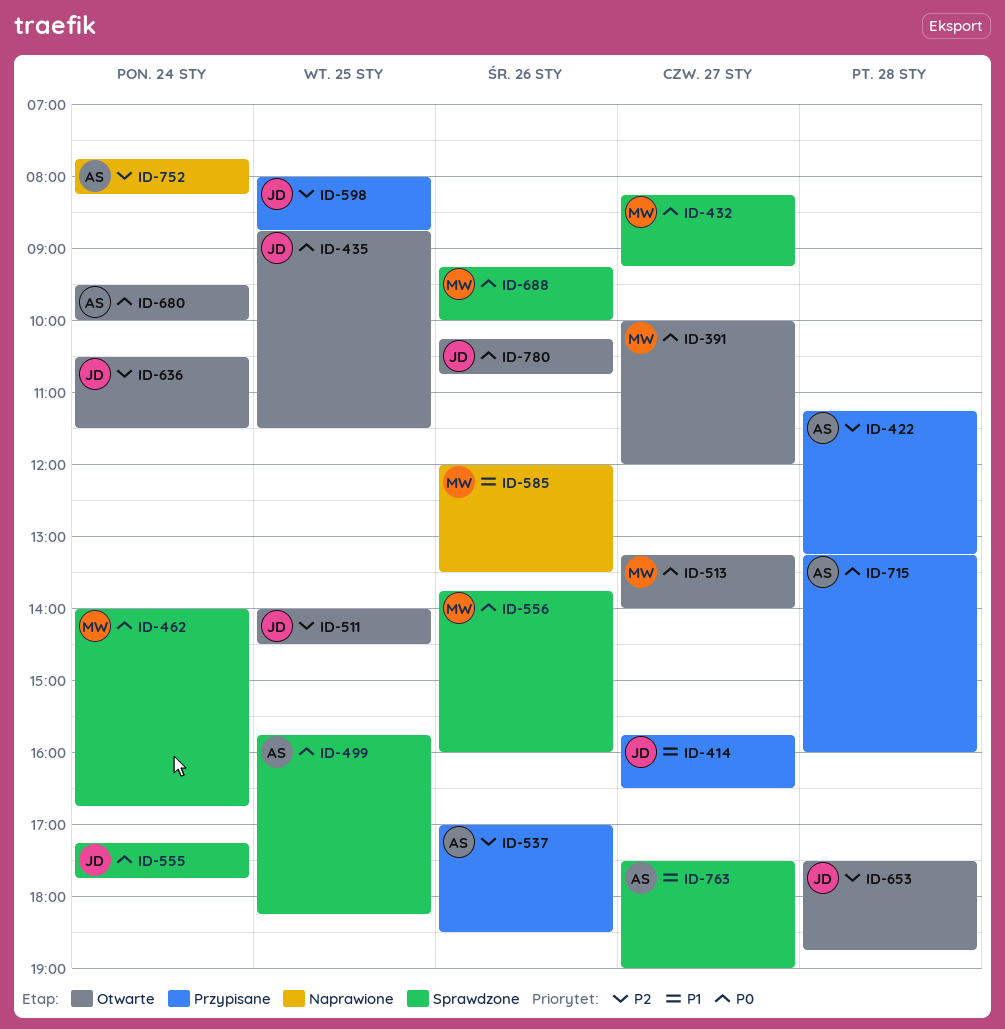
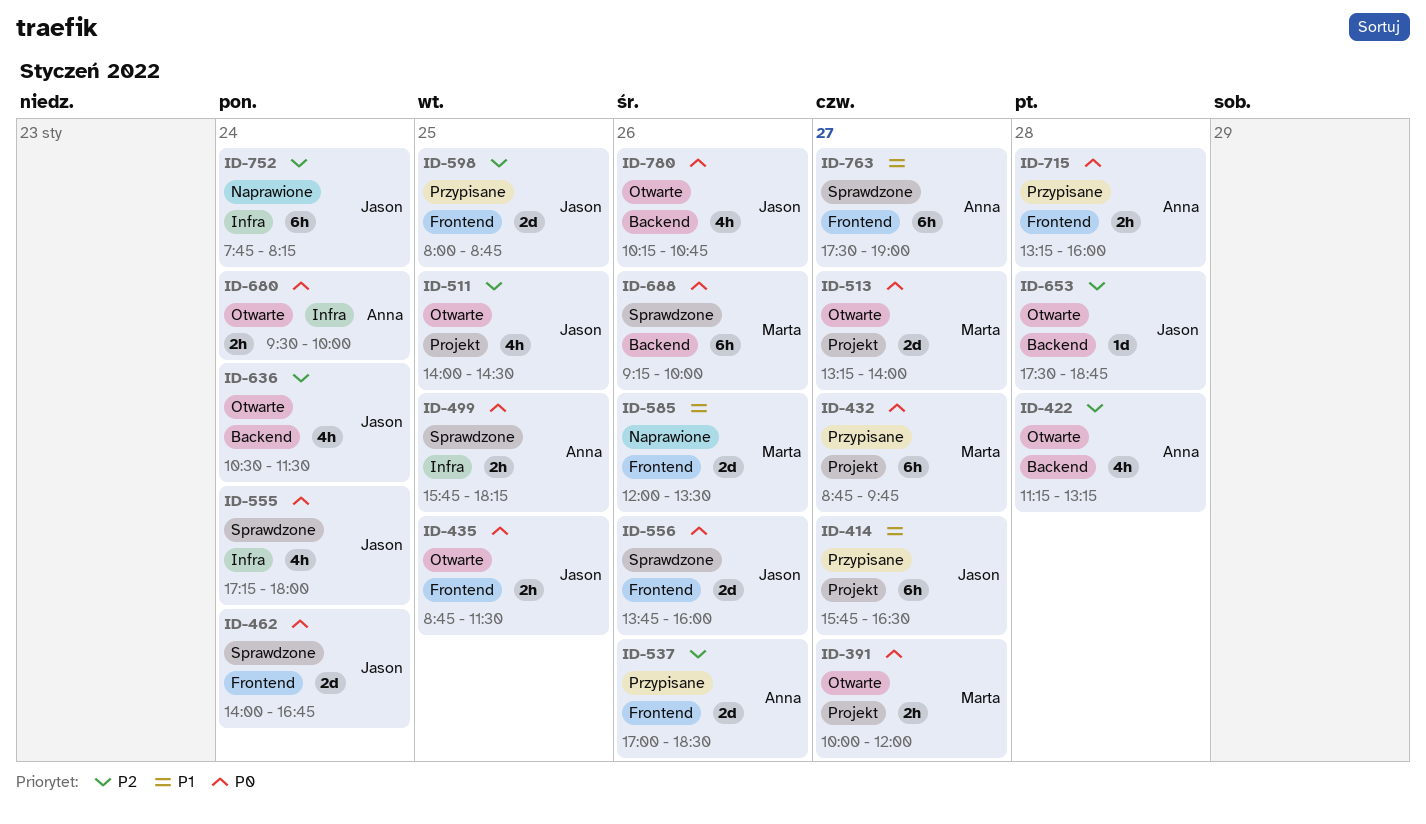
ID-422, status: Przypisane -> Otwarte
ID-432, status: Sprawdzone -> Przypisane
ID-432, begins: 08:15 -> 08:45
ID-432, ends: 09:15 -> 09:45
ID-462, owner: Marta -> Jason
ID-555, ends: 17:45 -> 18:00
ID-556, owner: Marta -> Jason
ID-752, owner: Anna -> Jason

